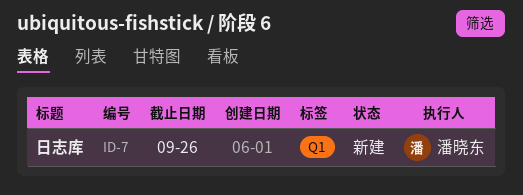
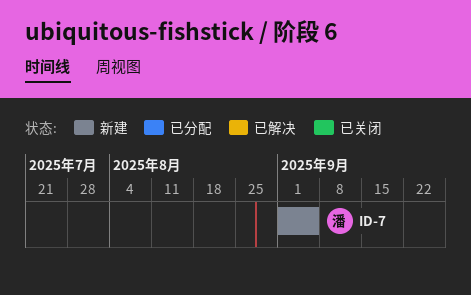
ID-7, due: Sep 26 -> Sep 5

